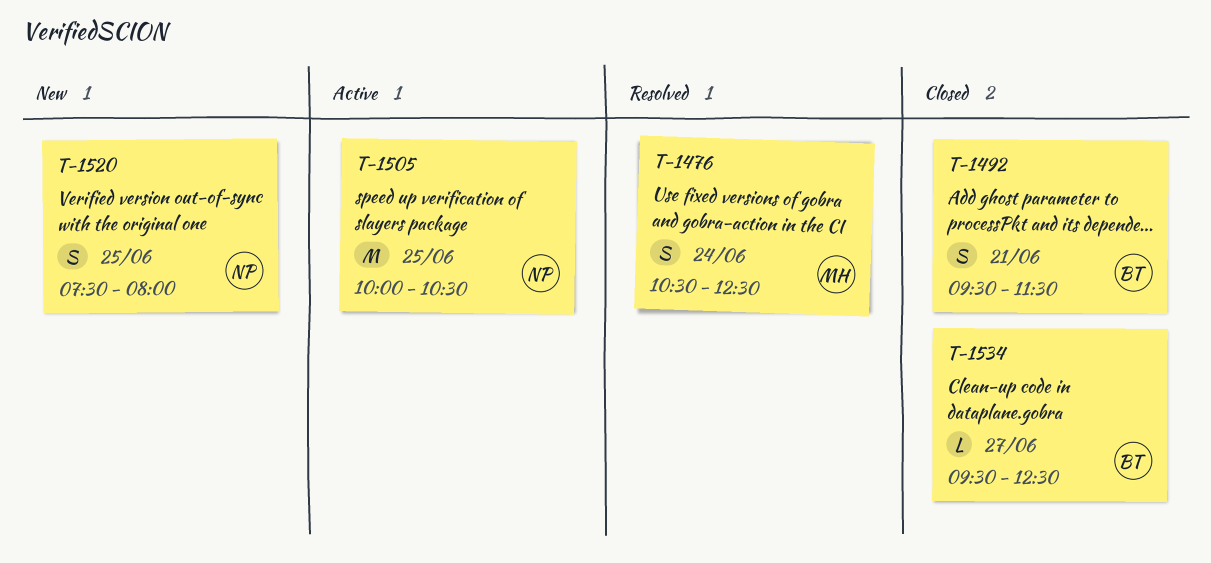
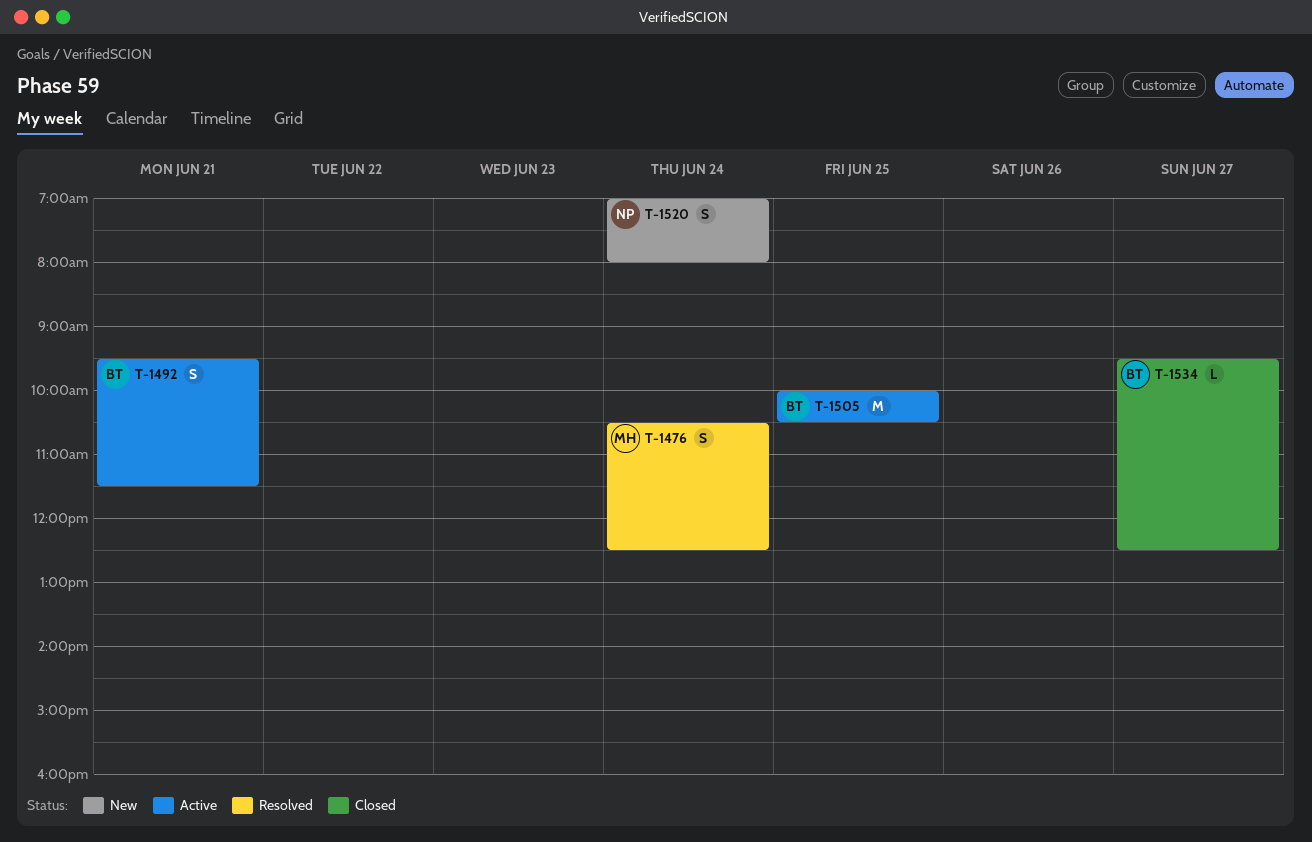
T-1492, status: Closed -> Active
T-1505, owner: NP -> BT
T-1520, day: Jun 25 -> Jun 24
T-1520, begins: 07:30 -> 07:00

